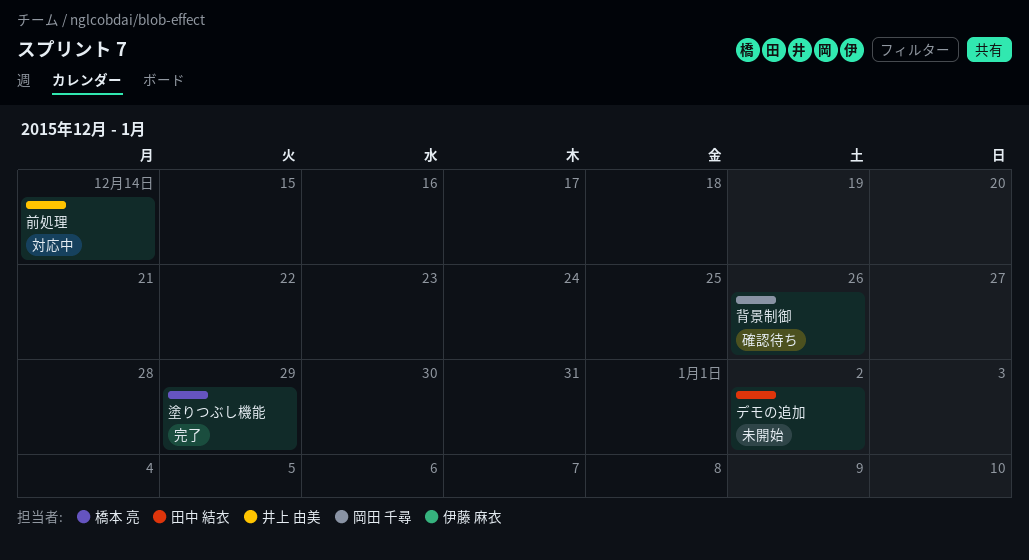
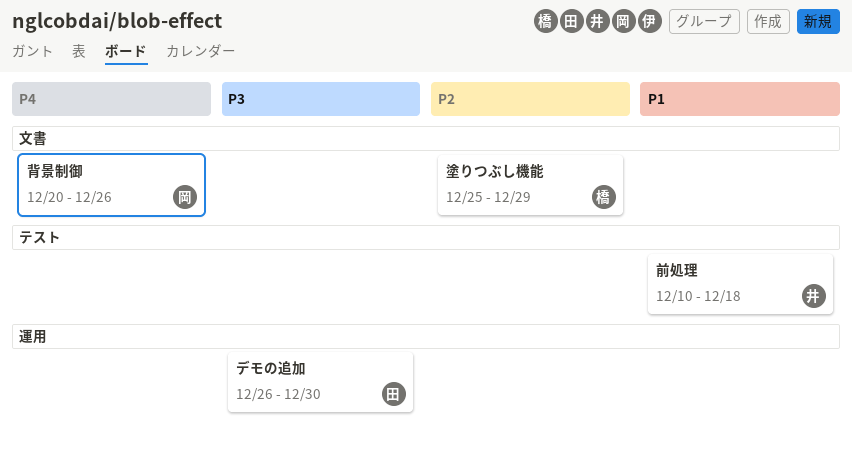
デモの追加, due: Jan 2 -> Dec 30
前処理, due: Dec 14 -> Dec 18

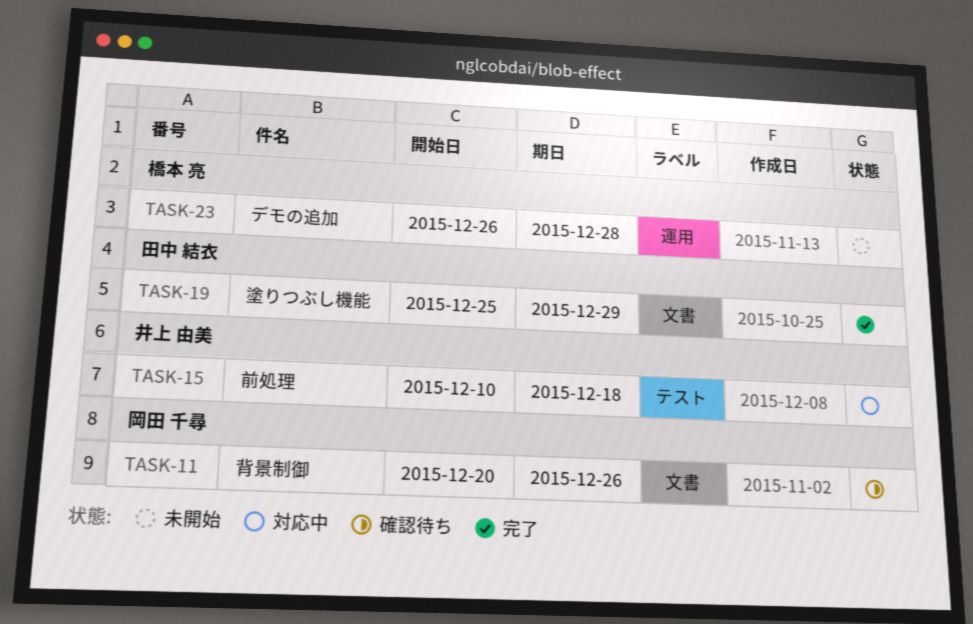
デモの追加, owner: 田中 結衣 -> 橋本 亮
デモの追加, due: Dec 30 -> Dec 28
塗りつぶし機能, owner: 橋本 亮 -> 田中 結衣

